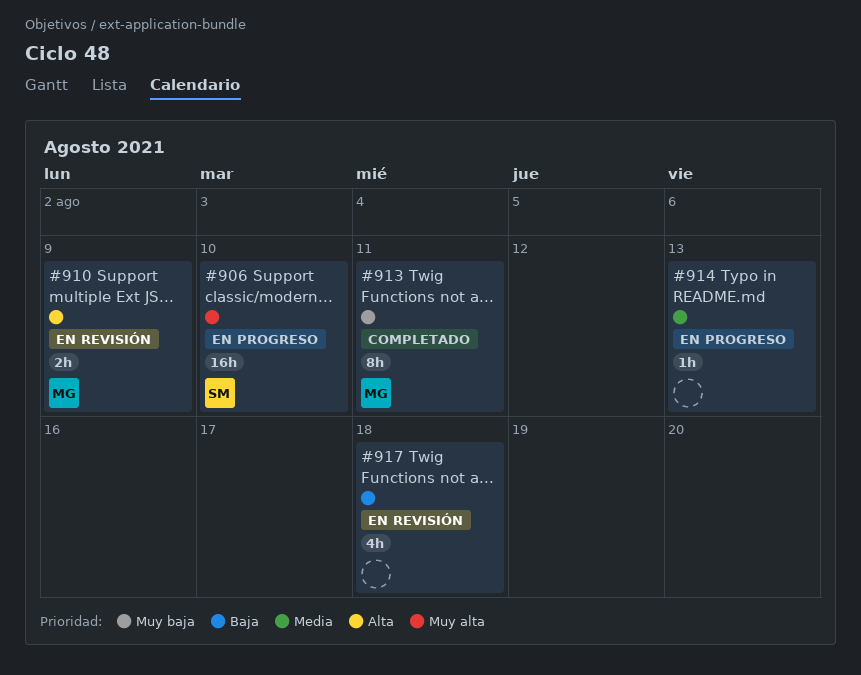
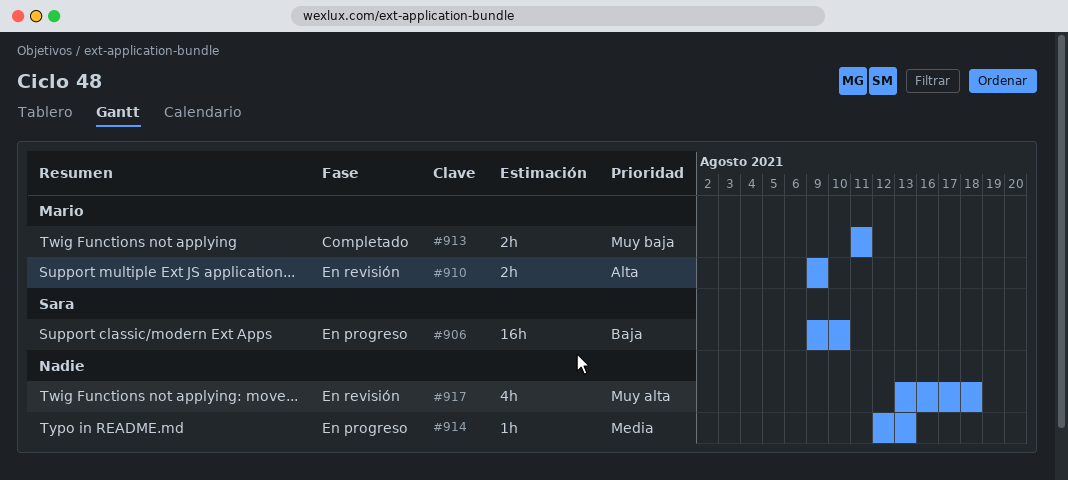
#906, priority: Muy alta -> Baja
#913, estimate: 8h -> 2h
#917, priority: Baja -> Muy alta

